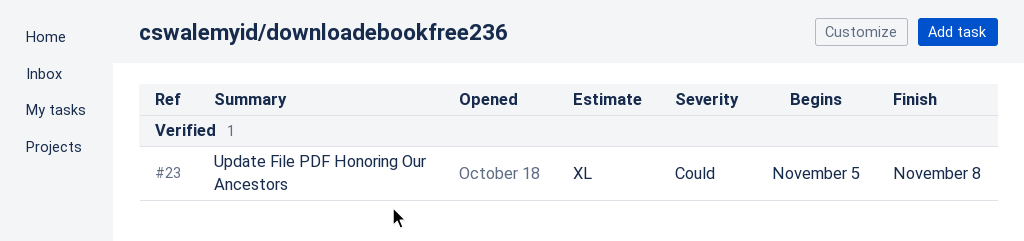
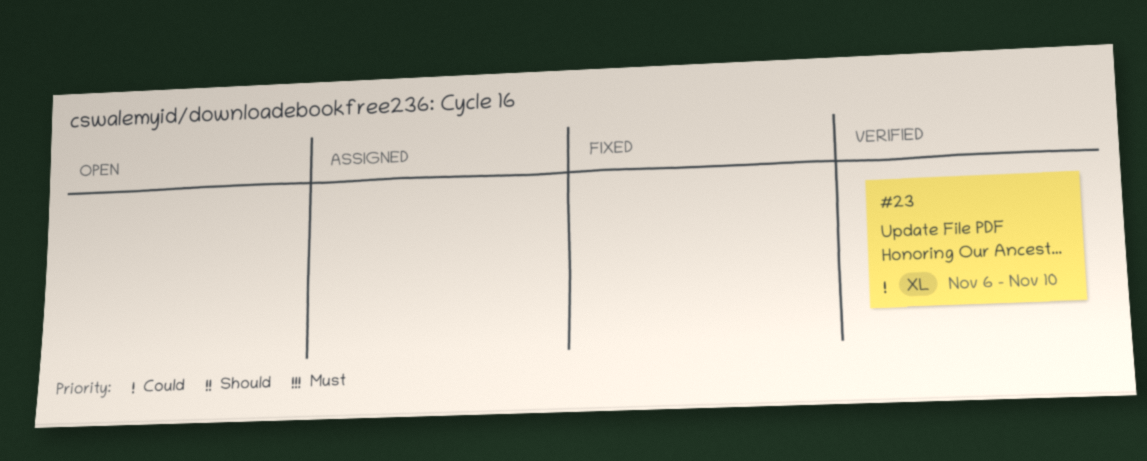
#23, start: Nov 5 -> Nov 6
#23, due: Nov 8 -> Nov 10

